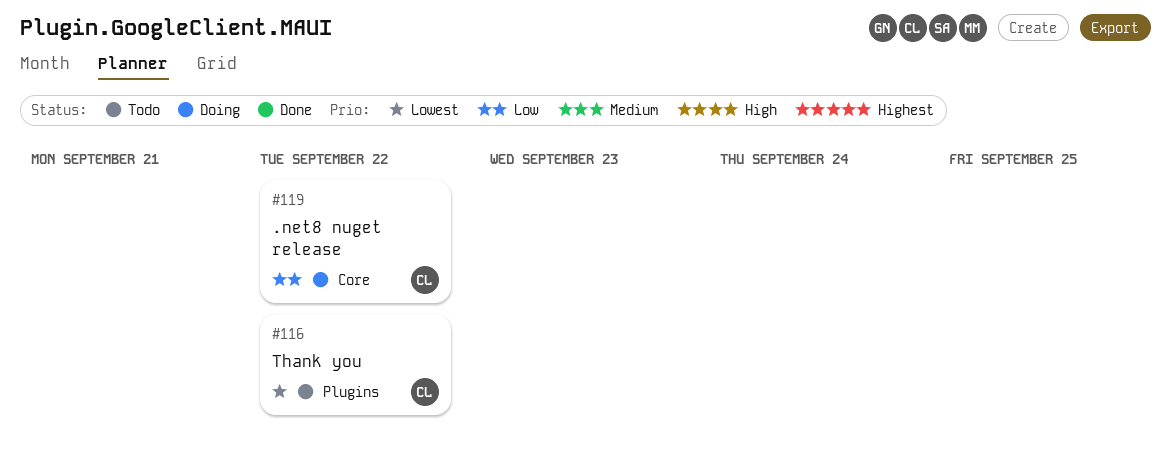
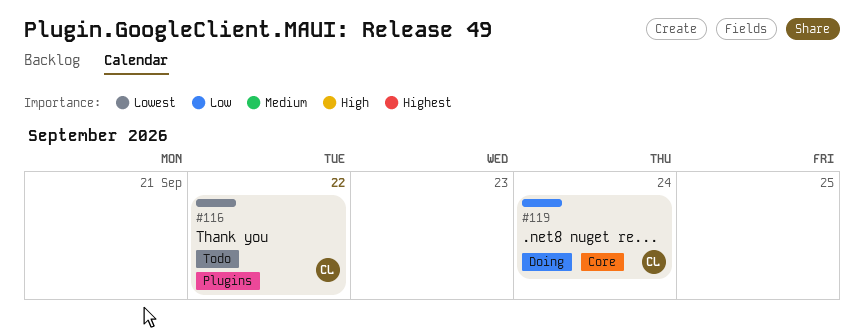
#119, due: Sep 22 -> Sep 24

